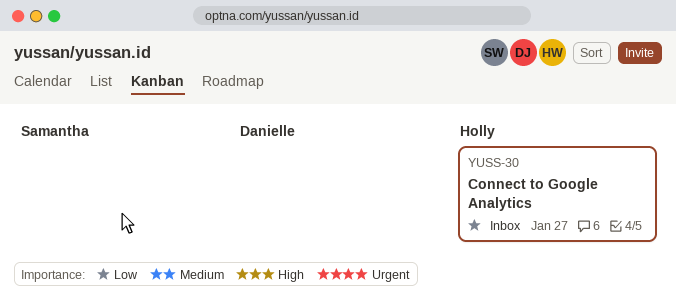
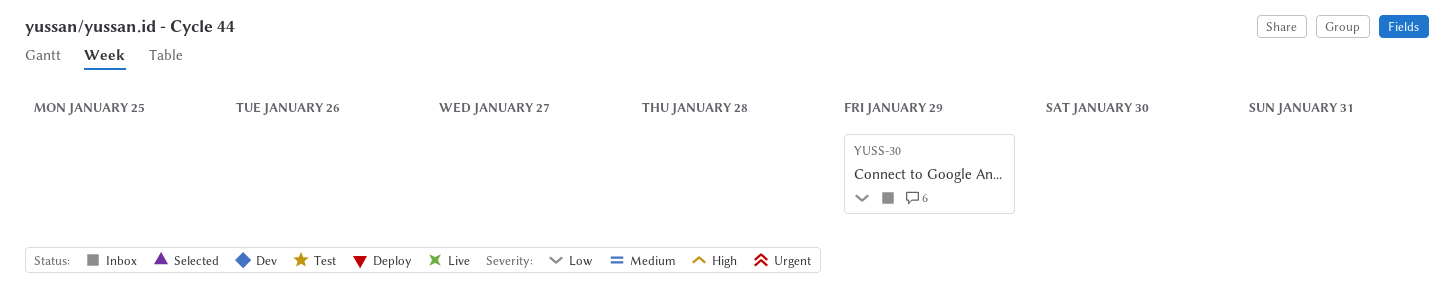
YUSS-30, due: Jan 27 -> Jan 29

